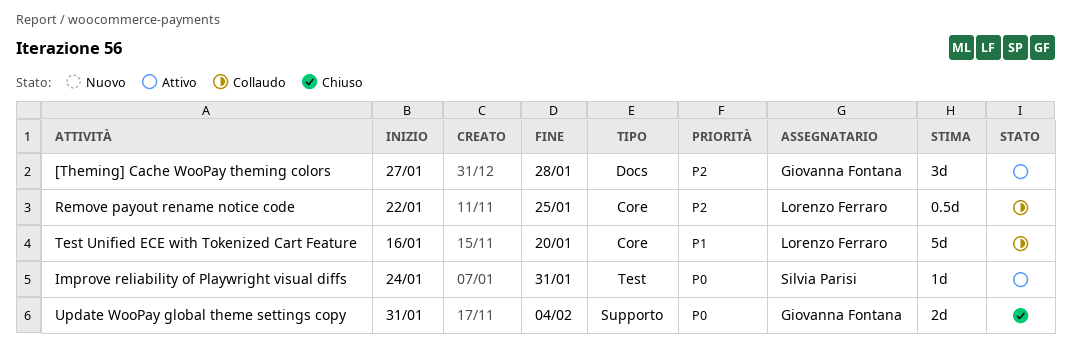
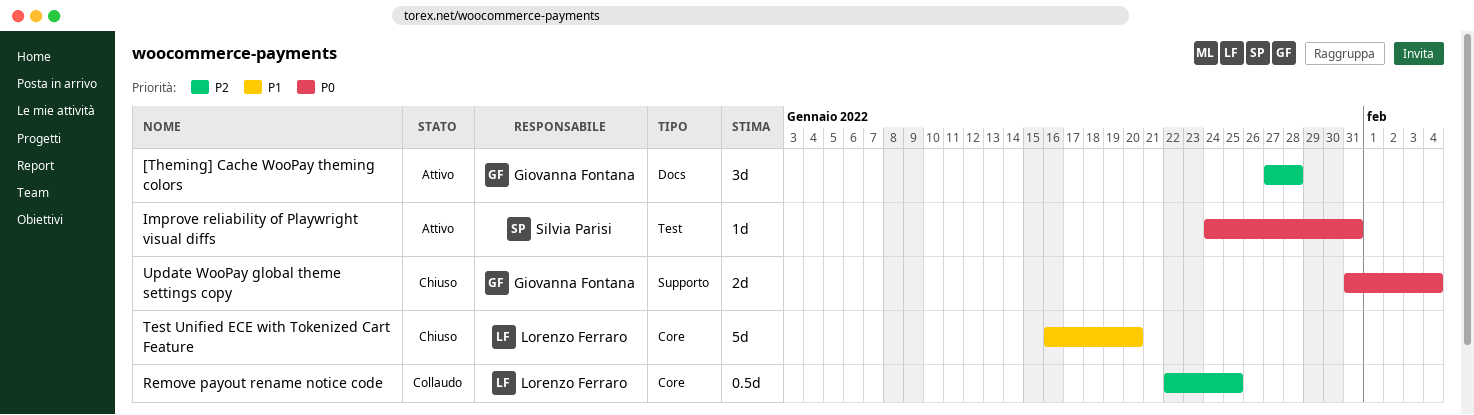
Test Unified ECE with Tokenized Cart Feature, status: Collaudo -> Chiuso

